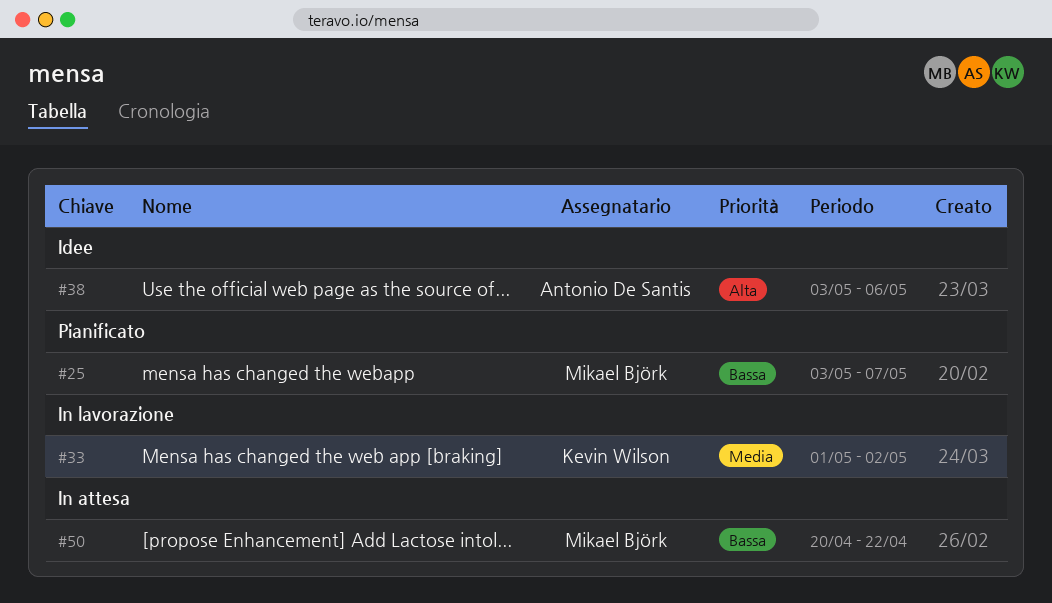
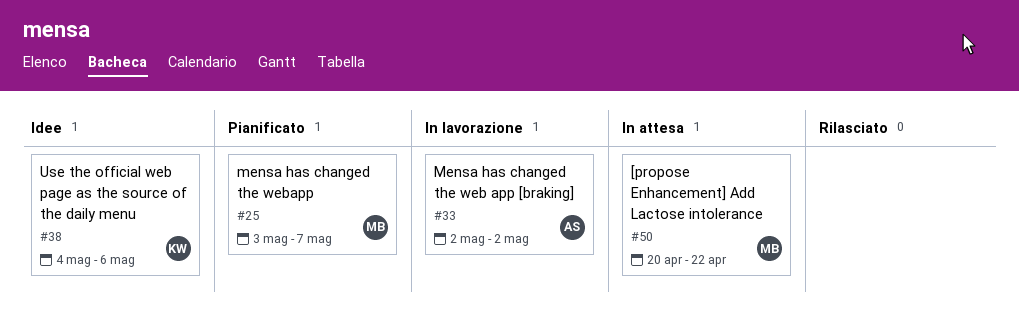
#33, owner: Kevin Wilson -> Antonio De Santis
#33, start: May 1 -> May 2
#38, owner: Antonio De Santis -> Kevin Wilson
#38, start: May 3 -> May 4

